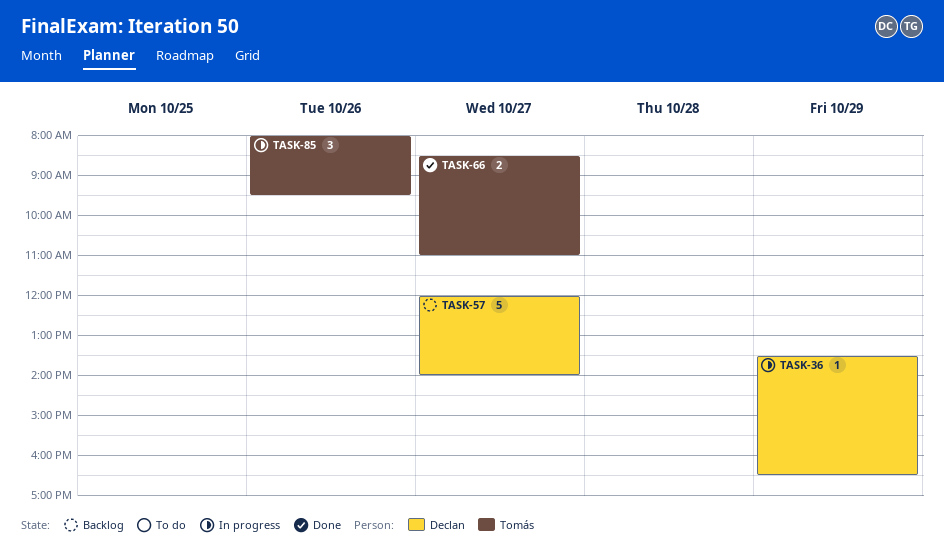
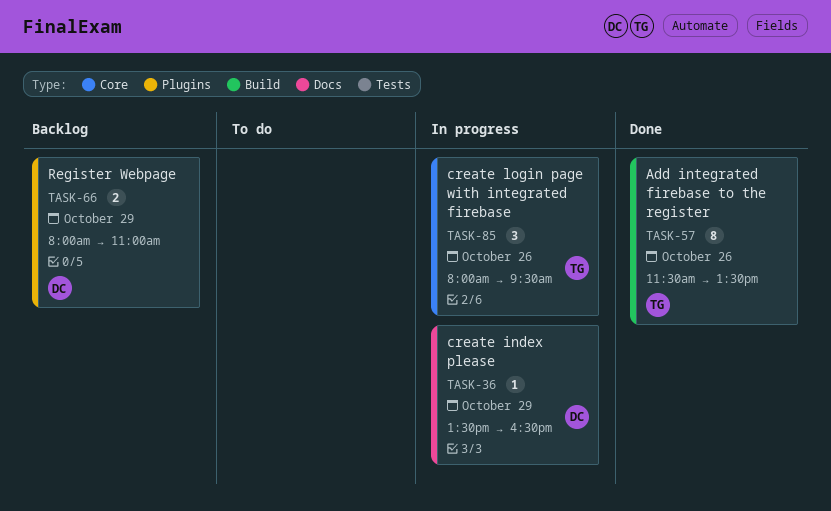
TASK-57, status: Backlog -> Done
TASK-57, owner: Declan -> Tomás
TASK-57, estimate: 5 -> 8
TASK-57, day: Oct 27 -> Oct 26
TASK-57, begins: 12:00 -> 11:30
TASK-57, ends: 14:00 -> 13:30
TASK-66, status: Done -> Backlog
TASK-66, owner: Tomás -> Declan
TASK-66, day: Oct 27 -> Oct 29
TASK-66, begins: 08:30 -> 08:00

